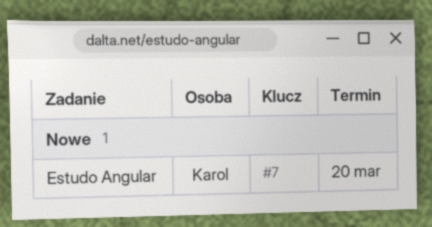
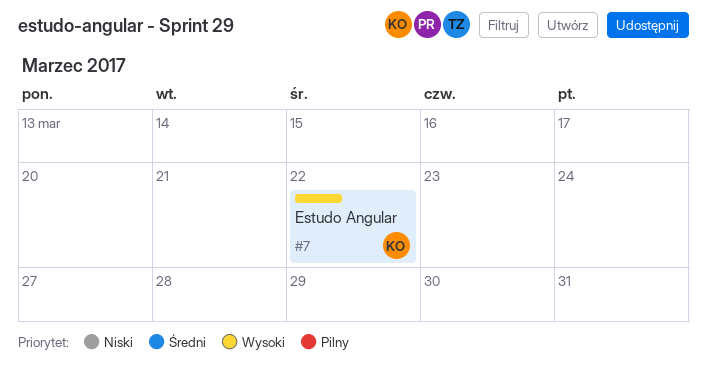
#7, due: Mar 20 -> Mar 22

